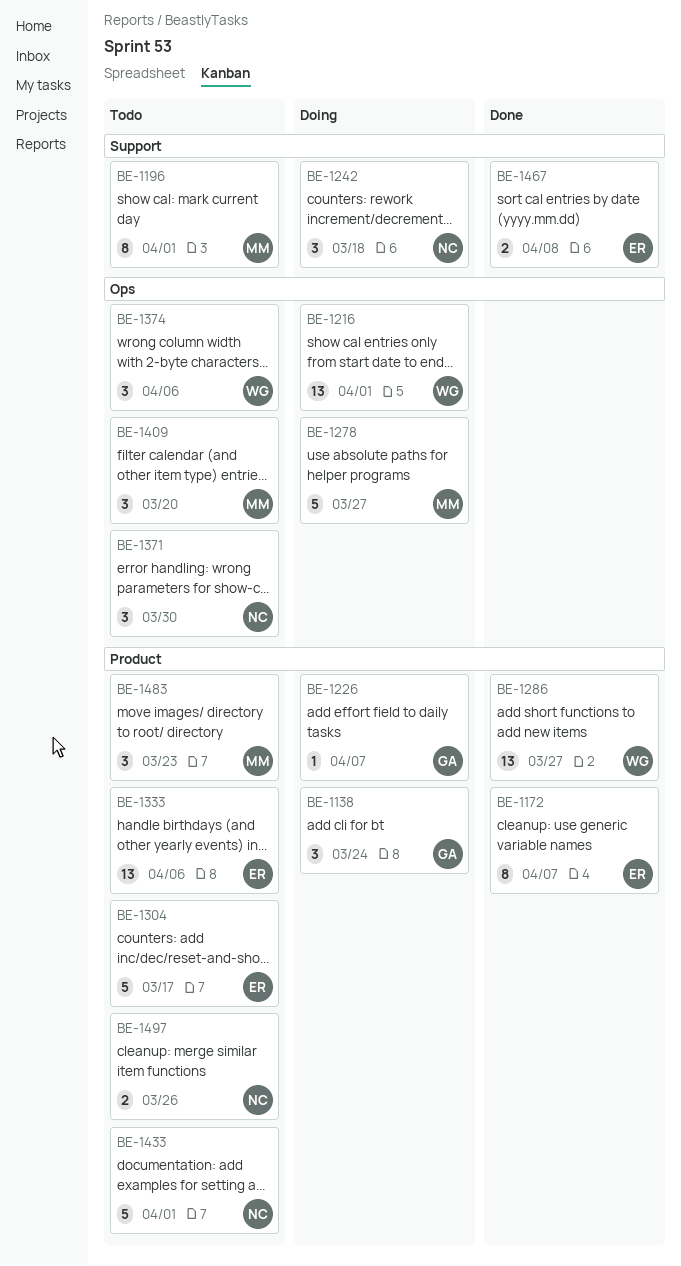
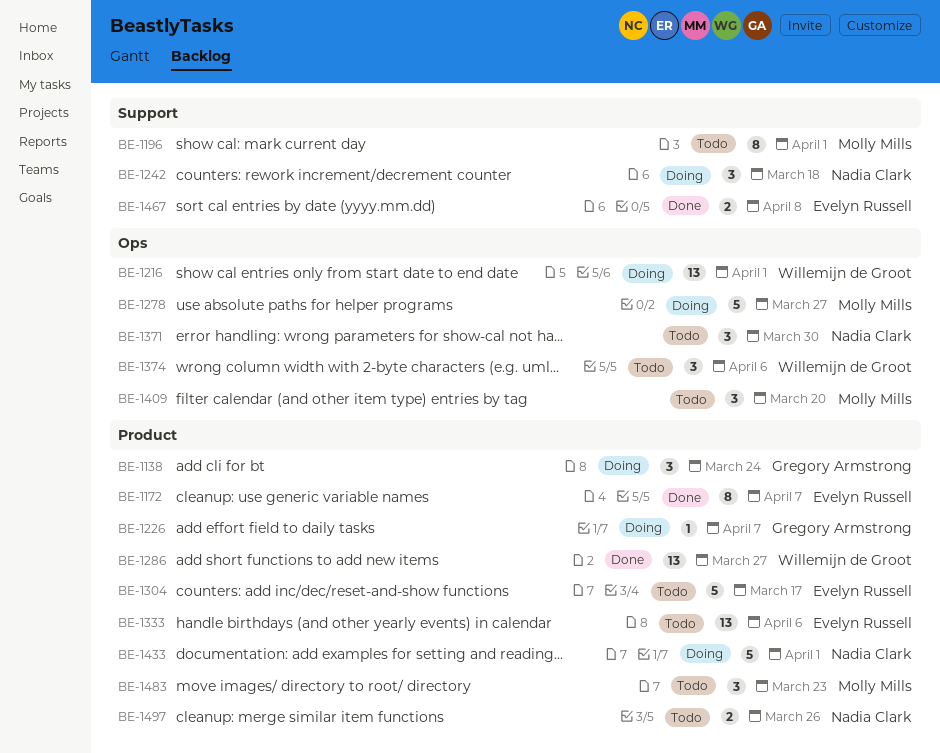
BE-1433, status: Todo -> Doing

